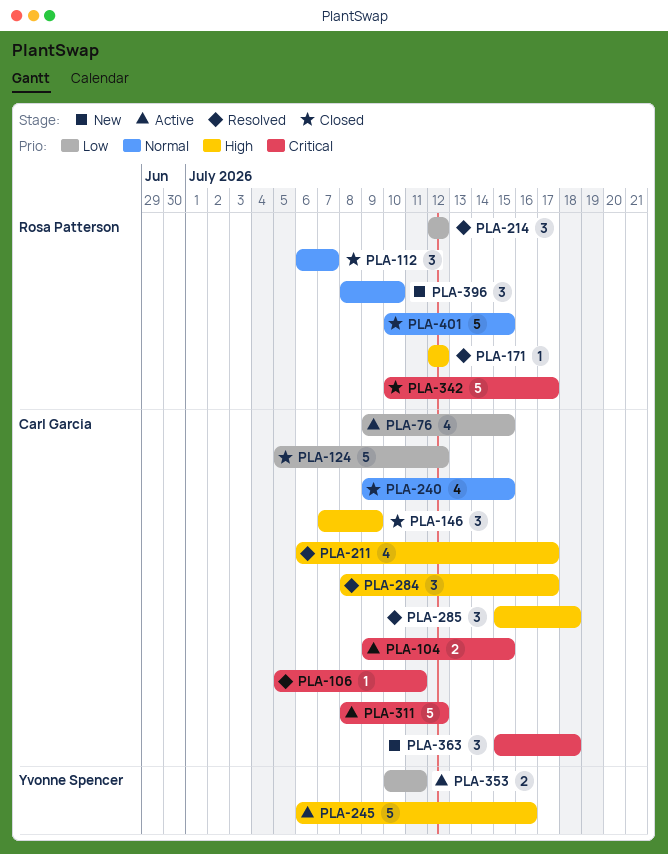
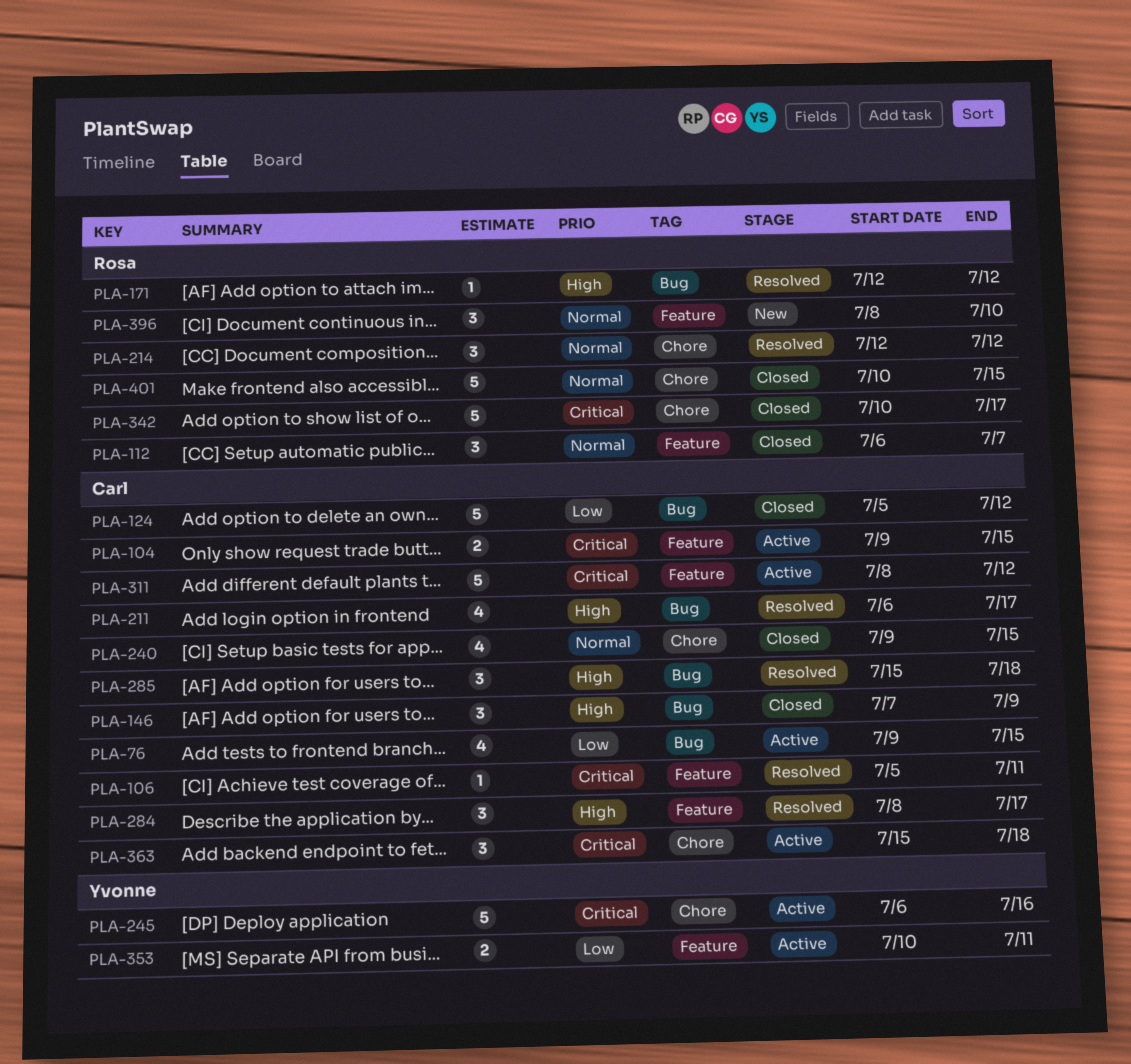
PLA-214, priority: Low -> Normal
PLA-245, priority: High -> Critical
PLA-363, status: New -> Active

